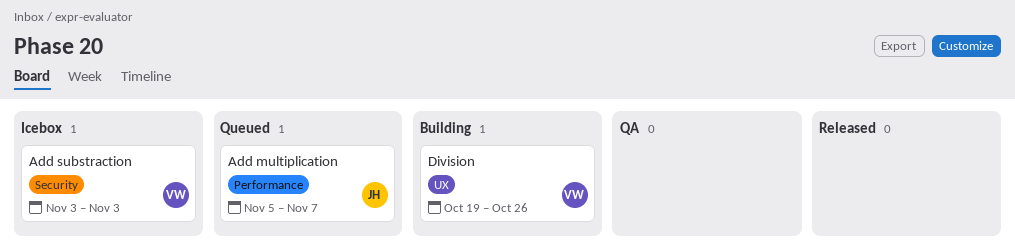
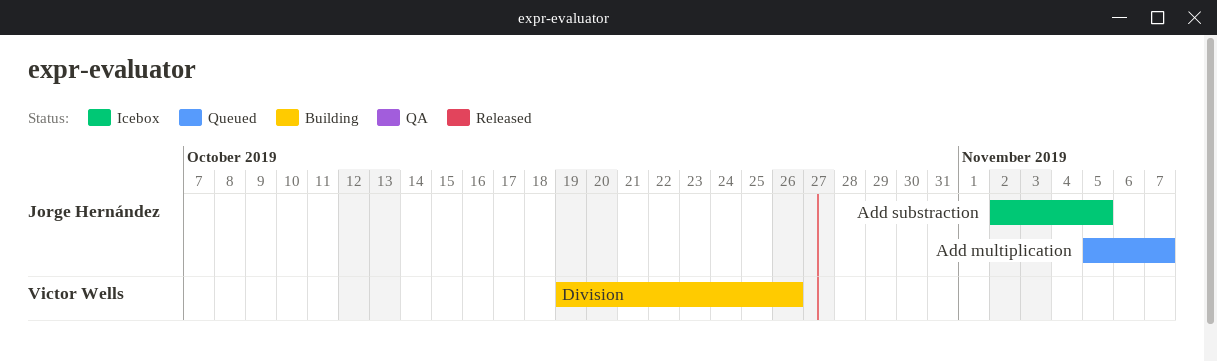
Add substraction, owner: Victor Wells -> Jorge Hernández
Add substraction, start: Nov 3 -> Nov 2
Add substraction, due: Nov 3 -> Nov 5

